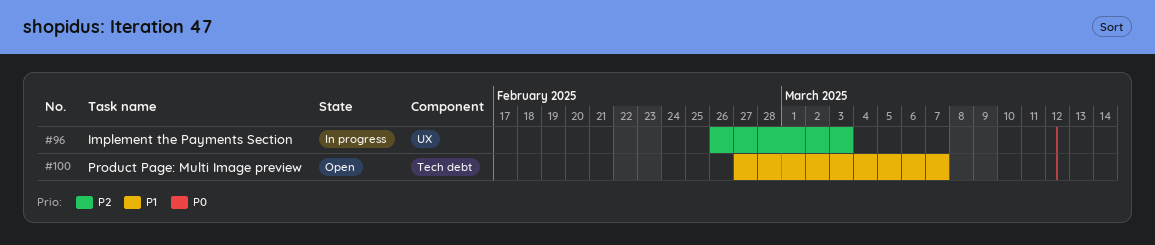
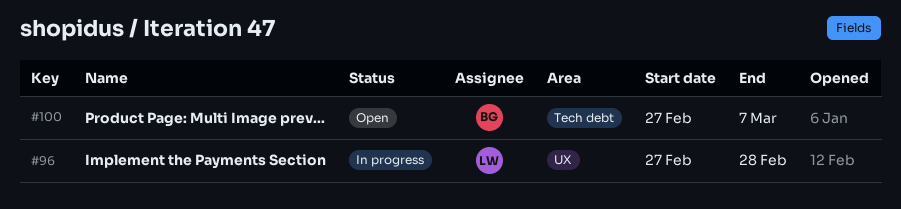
#96, start: Feb 26 -> Feb 27
#96, due: Mar 3 -> Feb 28

